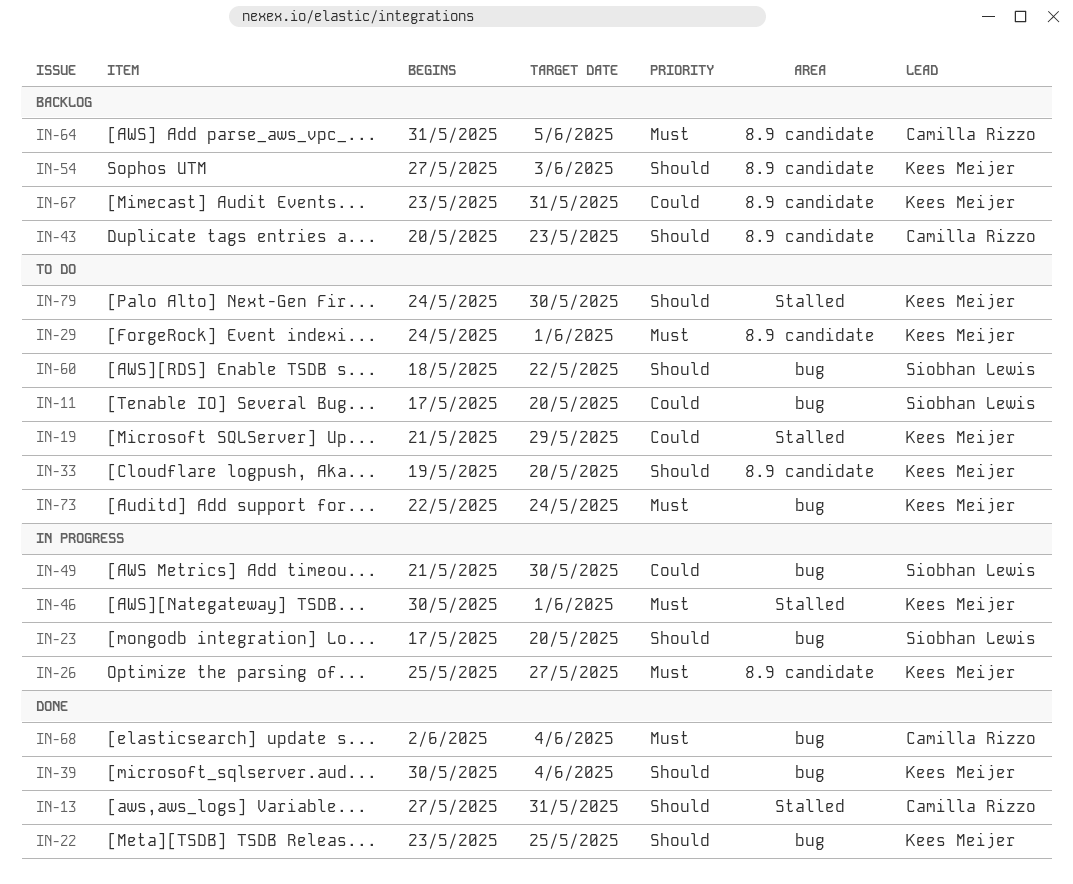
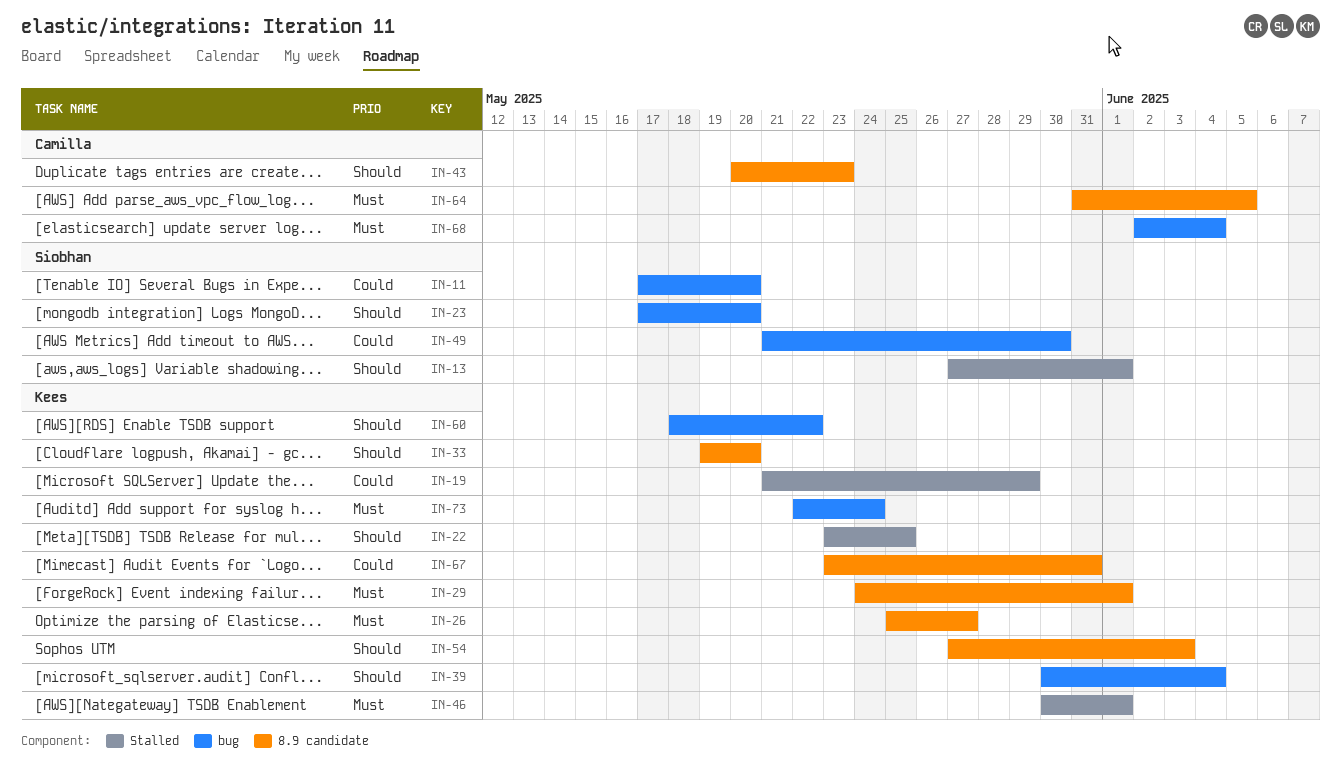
IN-13, owner: Camilla Rizzo -> Siobhan Lewis
IN-13, due: May 31 -> Jun 1
IN-22, label: bug -> Stalled
IN-60, owner: Siobhan Lewis -> Kees Meijer
IN-79: present -> none

